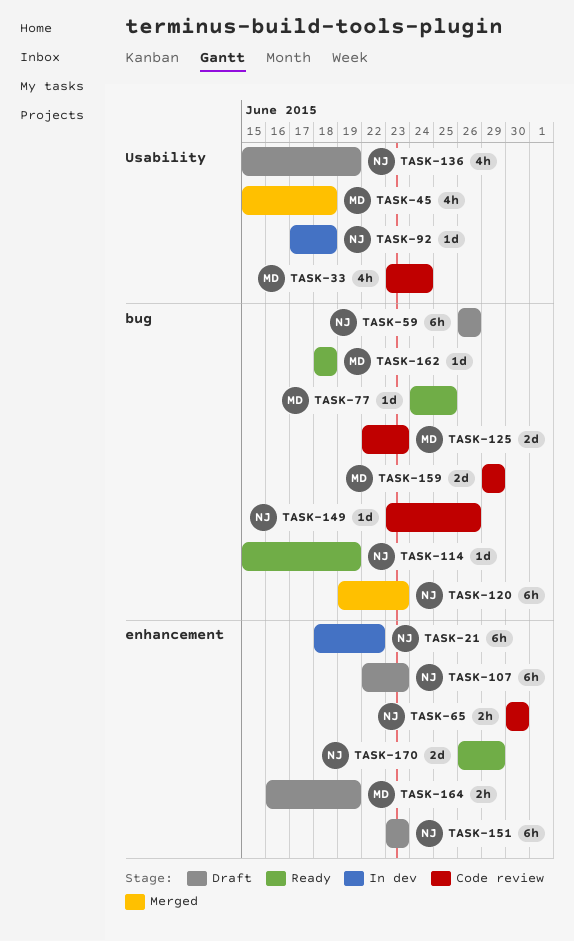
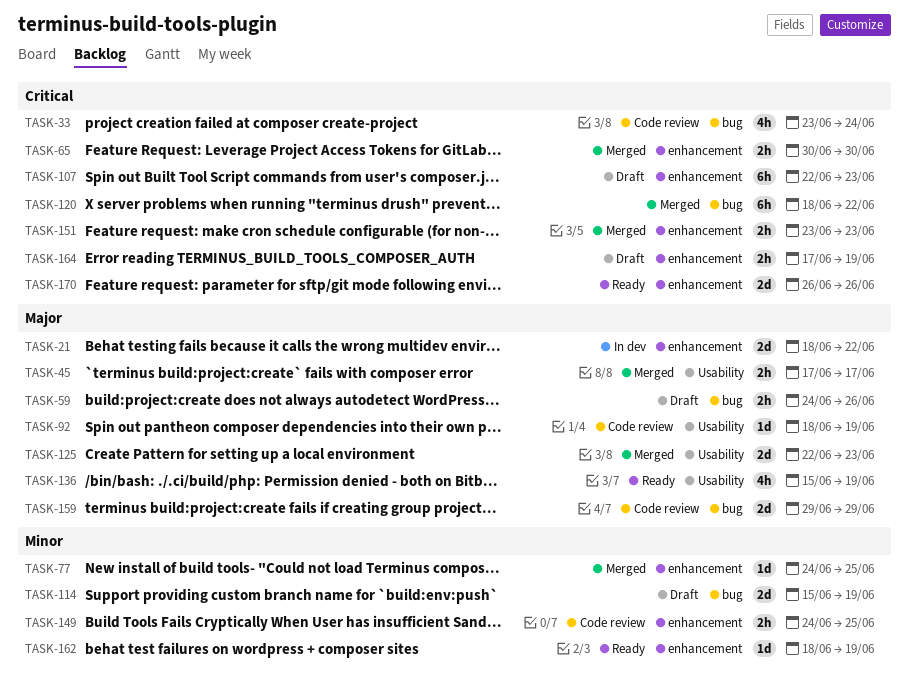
TASK-21, estimate: 6h -> 2d
TASK-33, label: Usability -> bug
TASK-45, estimate: 4h -> 2h
TASK-45, start: Jun 15 -> Jun 17
TASK-45, due: Jun 18 -> Jun 17
TASK-59, estimate: 6h -> 2h
TASK-59, start: Jun 26 -> Jun 24
TASK-65, status: Code review -> Merged
TASK-77, status: Ready -> Merged
TASK-77, label: bug -> enhancement
TASK-92, status: In dev -> Code review
TASK-92, start: Jun 17 -> Jun 18
TASK-92, due: Jun 18 -> Jun 19
TASK-114, status: Ready -> Draft
TASK-114, estimate: 1d -> 2d
TASK-120, start: Jun 19 -> Jun 18
TASK-120, due: Jun 23 -> Jun 22
TASK-125, status: Code review -> Merged
TASK-125, label: bug -> Usability
TASK-136, status: Draft -> Ready
TASK-149, label: bug -> enhancement
TASK-149, estimate: 1d -> 2h
TASK-149, start: Jun 23 -> Jun 24
TASK-149, due: Jun 26 -> Jun 25
TASK-151, status: Draft -> Merged
TASK-151, estimate: 6h -> 2h
TASK-162, label: bug -> enhancement
TASK-162, due: Jun 18 -> Jun 19
TASK-164, start: Jun 16 -> Jun 17
TASK-170, due: Jun 29 -> Jun 26

